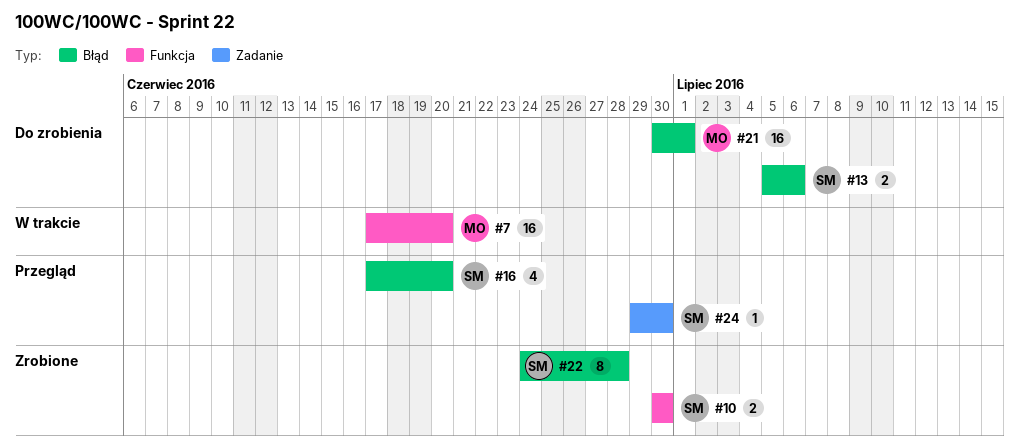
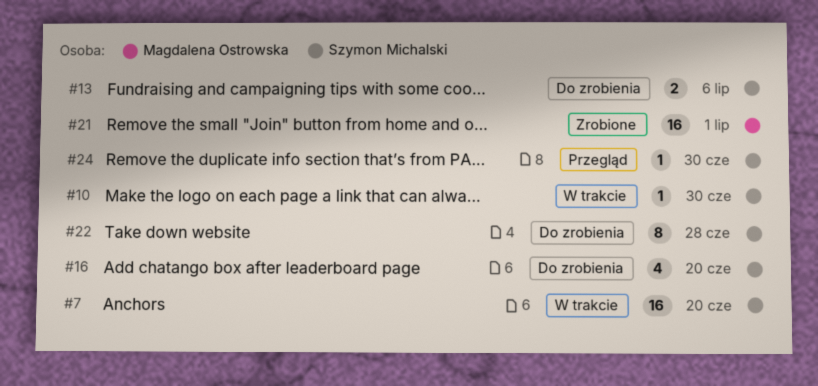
#7, owner: Magdalena Ostrowska -> Szymon Michalski
#10, status: Zrobione -> W trakcie
#10, estimate: 2 -> 1
#16, status: Przegląd -> Do zrobienia
#21, status: Do zrobienia -> Zrobione
#22, status: Zrobione -> Do zrobienia

